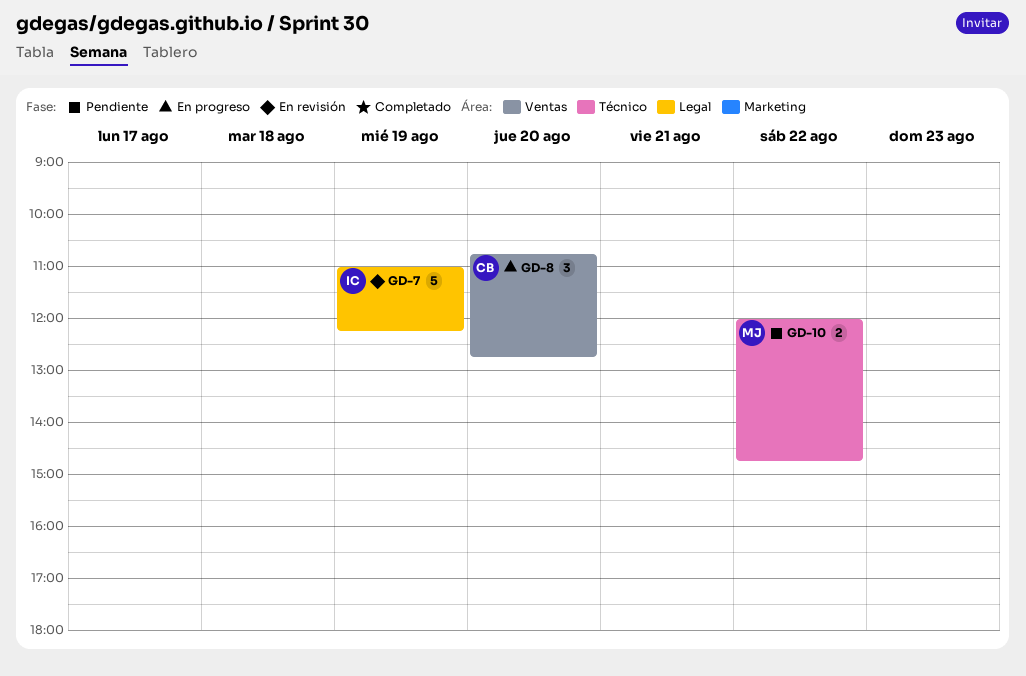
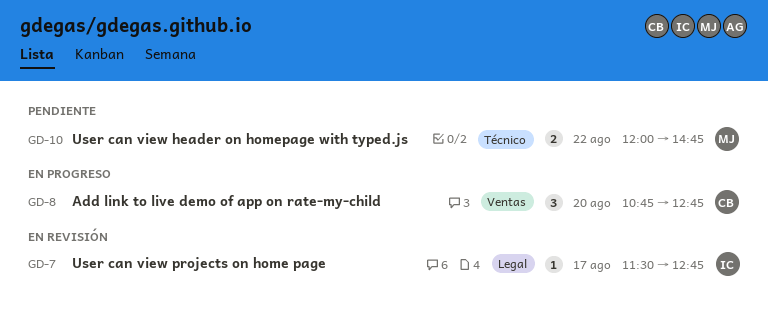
GD-7, estimate: 5 -> 1
GD-7, day: Aug 19 -> Aug 17
GD-7, begins: 11:00 -> 11:30
GD-7, ends: 12:15 -> 12:45

